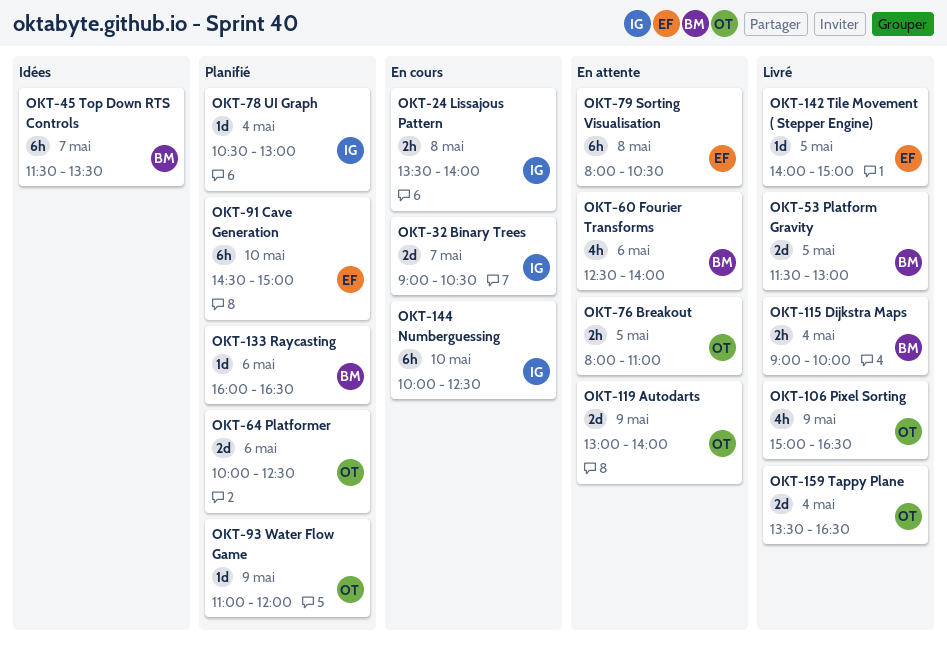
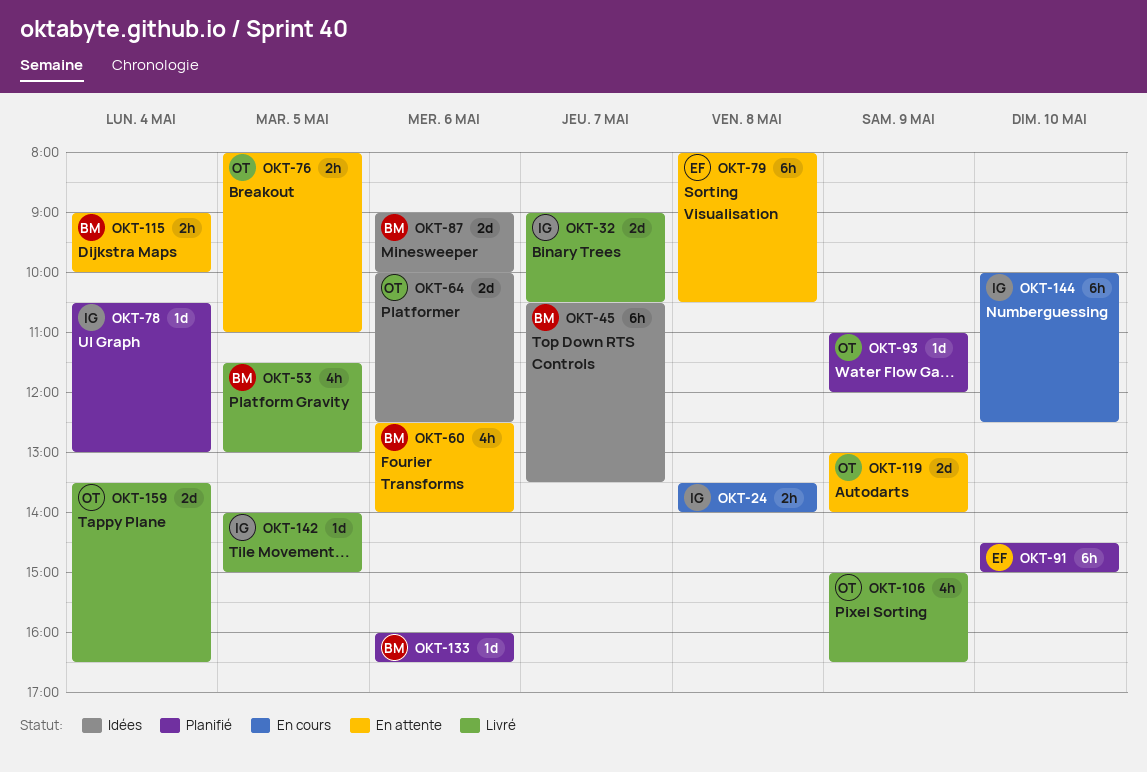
OKT-32, status: En cours -> Livré
OKT-45, begins: 11:30 -> 10:30
OKT-53, estimate: 2d -> 4h
OKT-64, status: Planifié -> Idées
OKT-87: none -> present
OKT-115, status: Livré -> En attente
OKT-142, owner: EF -> IG

